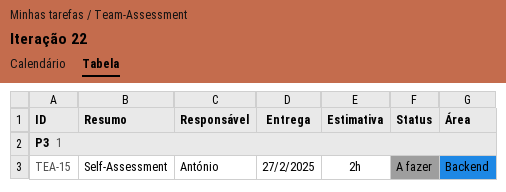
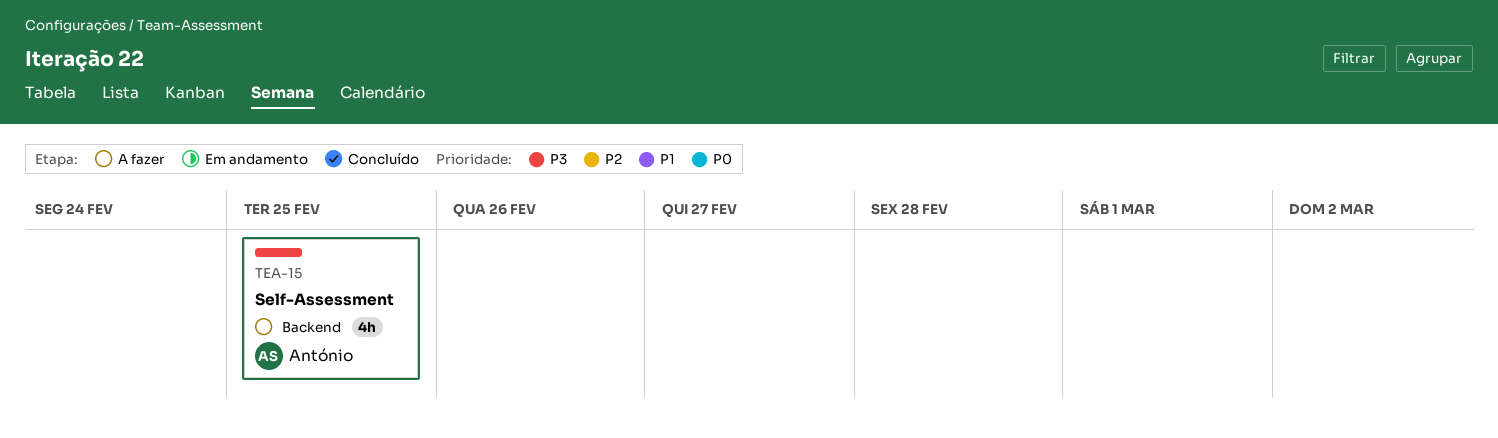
TEA-15, estimate: 2h -> 4h
TEA-15, due: Feb 27 -> Feb 25

